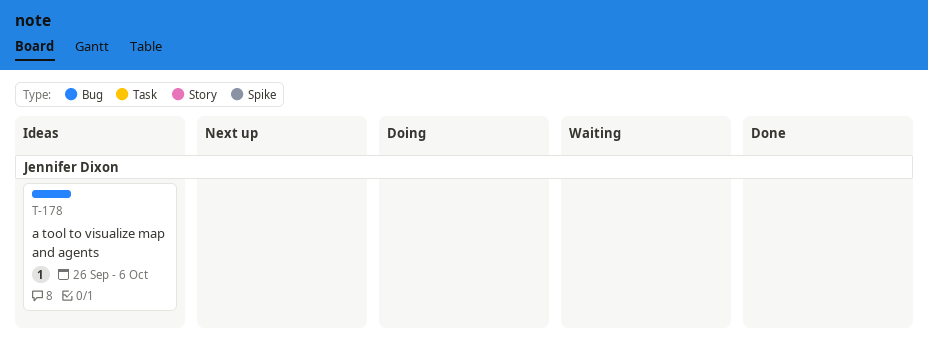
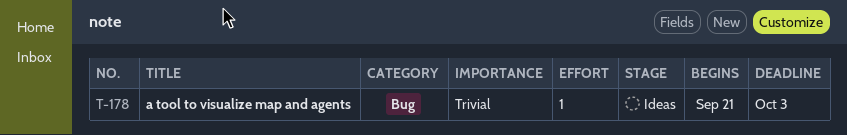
T-178, start: Sep 26 -> Sep 21
T-178, due: Oct 6 -> Oct 3

